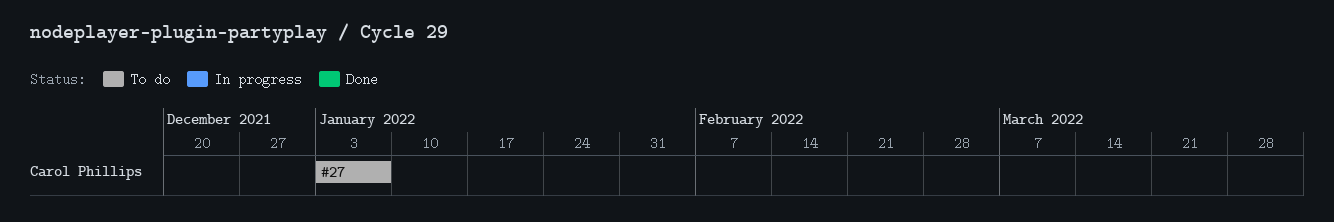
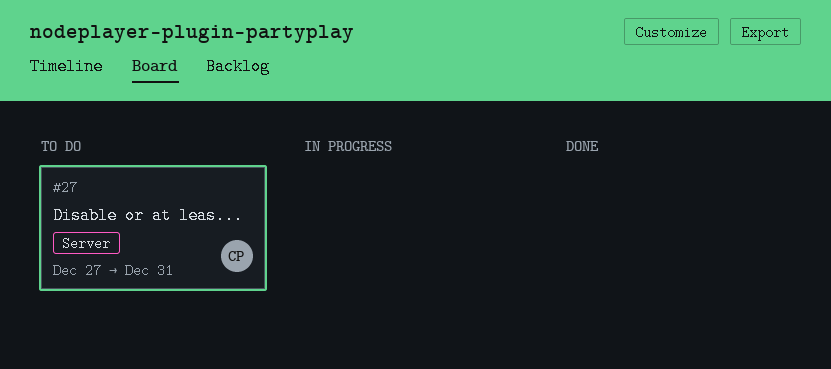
#27, start: Jan 3 -> Dec 27
#27, due: Jan 7 -> Dec 31

